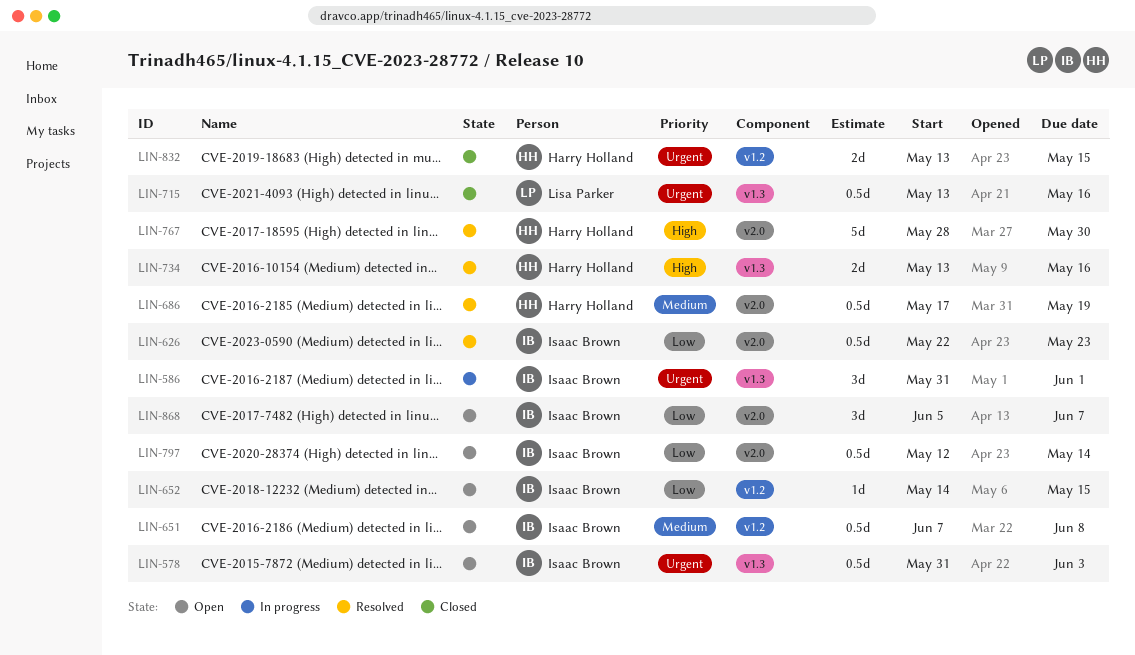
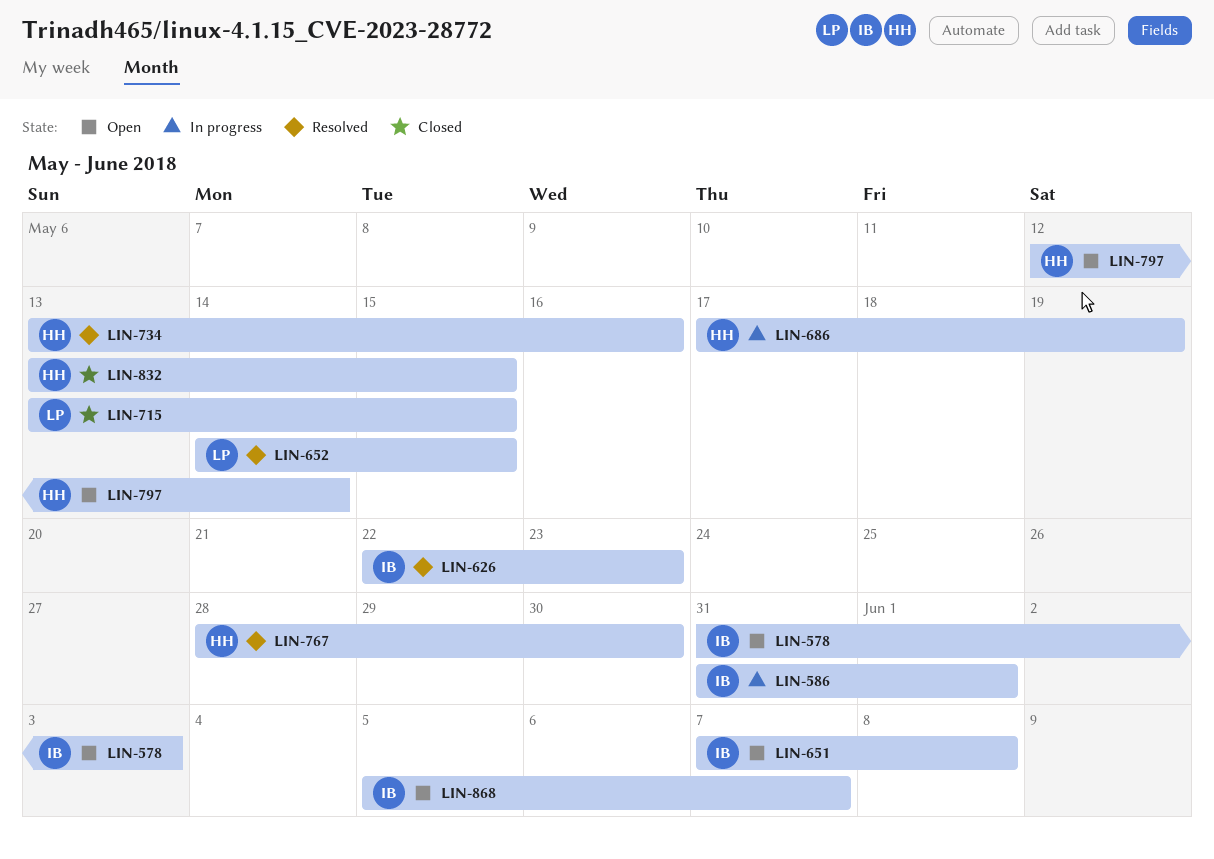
LIN-652, status: Open -> Resolved
LIN-652, owner: Isaac Brown -> Lisa Parker
LIN-686, status: Resolved -> In progress
LIN-715, due: May 16 -> May 15
LIN-797, owner: Isaac Brown -> Harry Holland

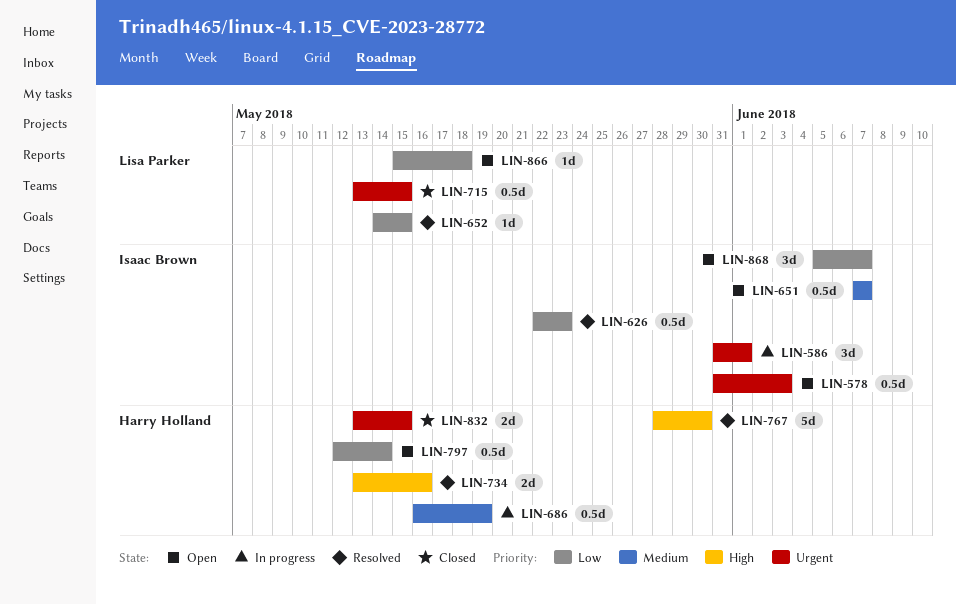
LIN-651, due: Jun 8 -> Jun 7
LIN-686, start: May 17 -> May 16
LIN-866: none -> present

